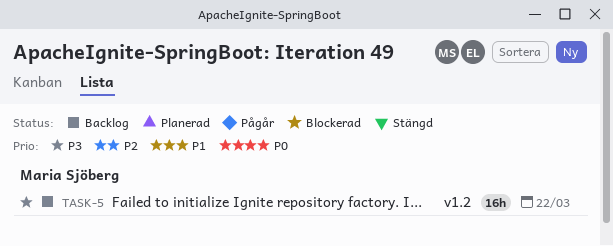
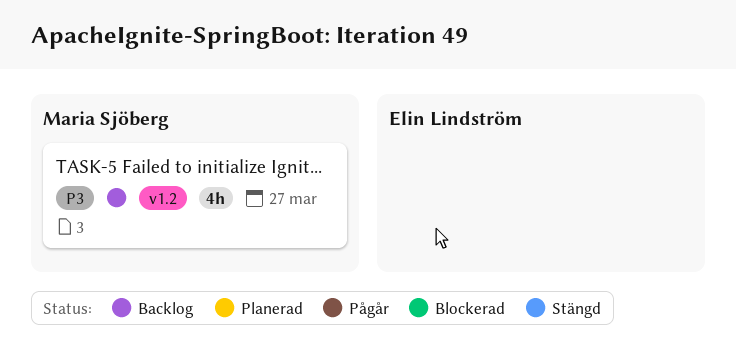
TASK-5, estimate: 16h -> 4h
TASK-5, due: Mar 22 -> Mar 27

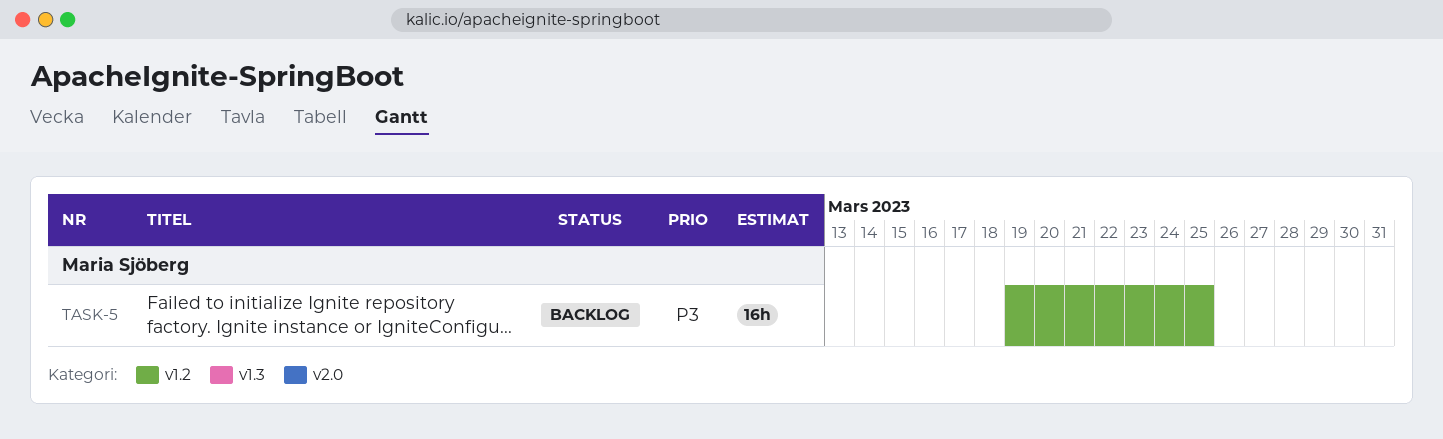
TASK-5, estimate: 4h -> 16h
TASK-5, due: Mar 27 -> Mar 25

